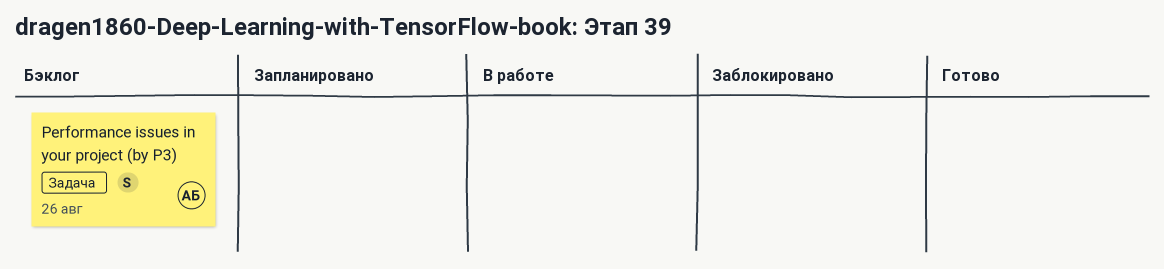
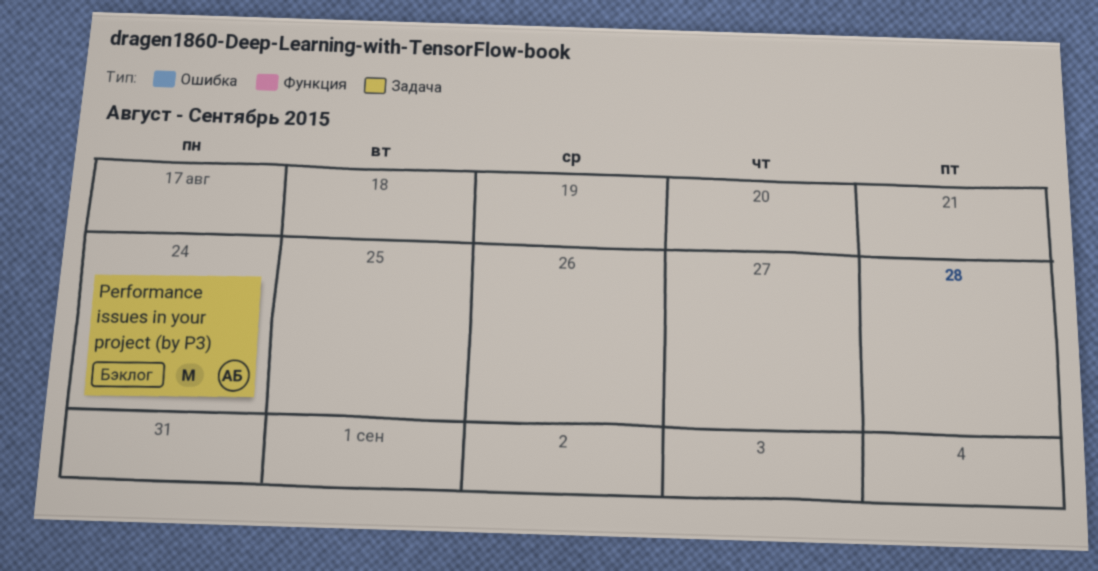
Performance issues in your project (by P3), estimate: S -> M
Performance issues in your project (by P3), due: Aug 26 -> Aug 24

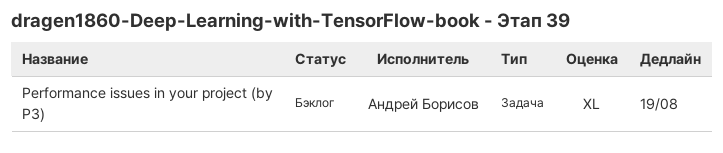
Performance issues in your project (by P3), estimate: M -> XL
Performance issues in your project (by P3), due: Aug 24 -> Aug 19

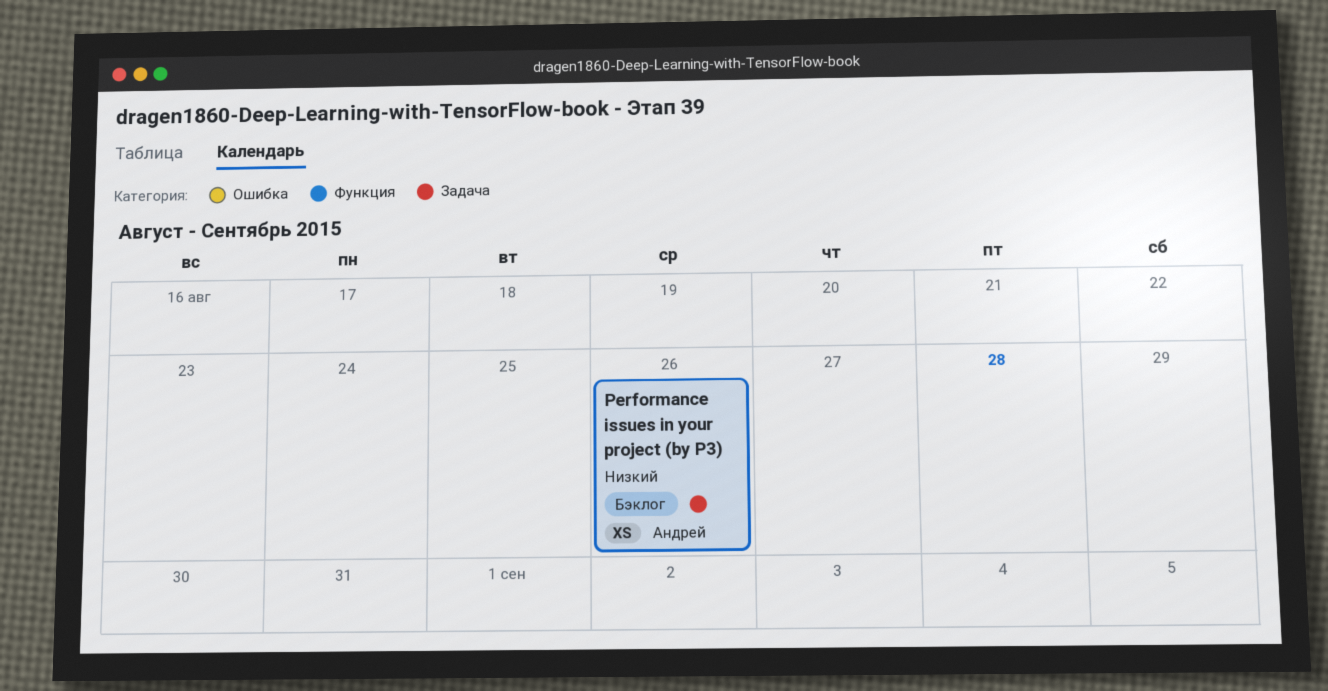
Performance issues in your project (by P3), estimate: XL -> XS
Performance issues in your project (by P3), due: Aug 19 -> Aug 26

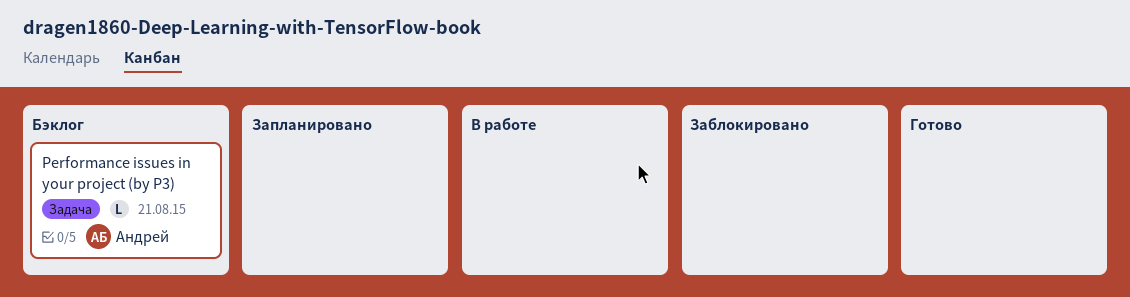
Performance issues in your project (by P3), estimate: XS -> L
Performance issues in your project (by P3), due: Aug 26 -> Aug 21

